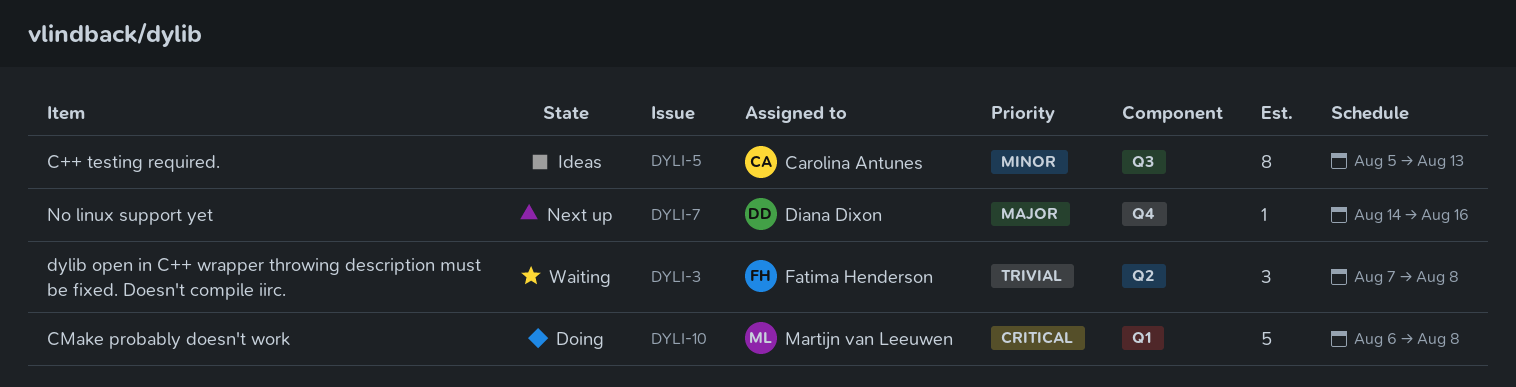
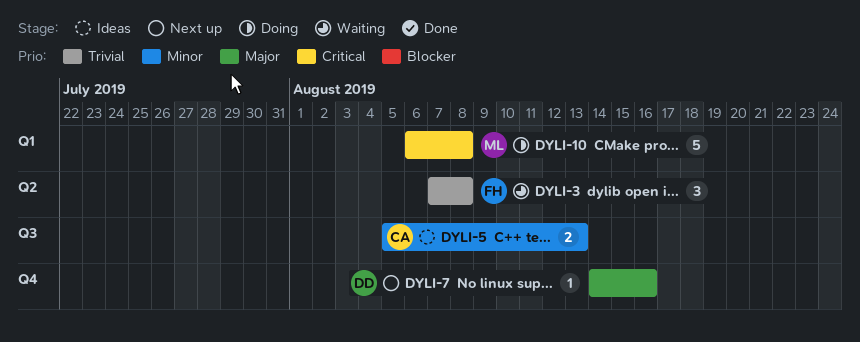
DYLI-5, estimate: 8 -> 2

